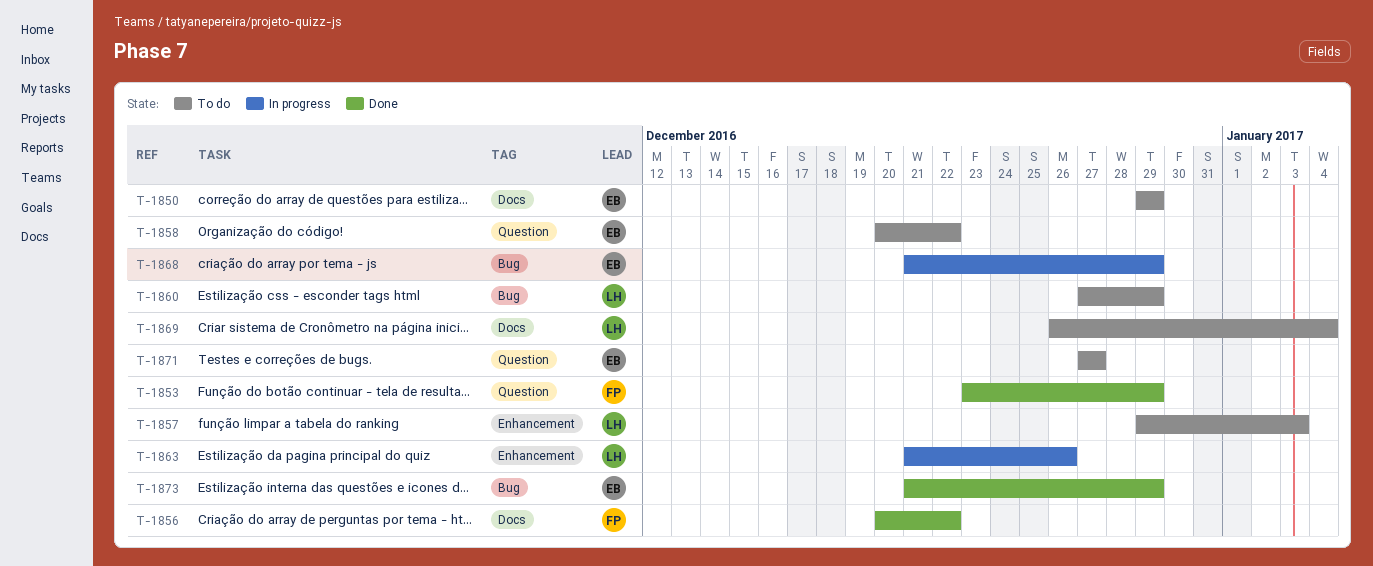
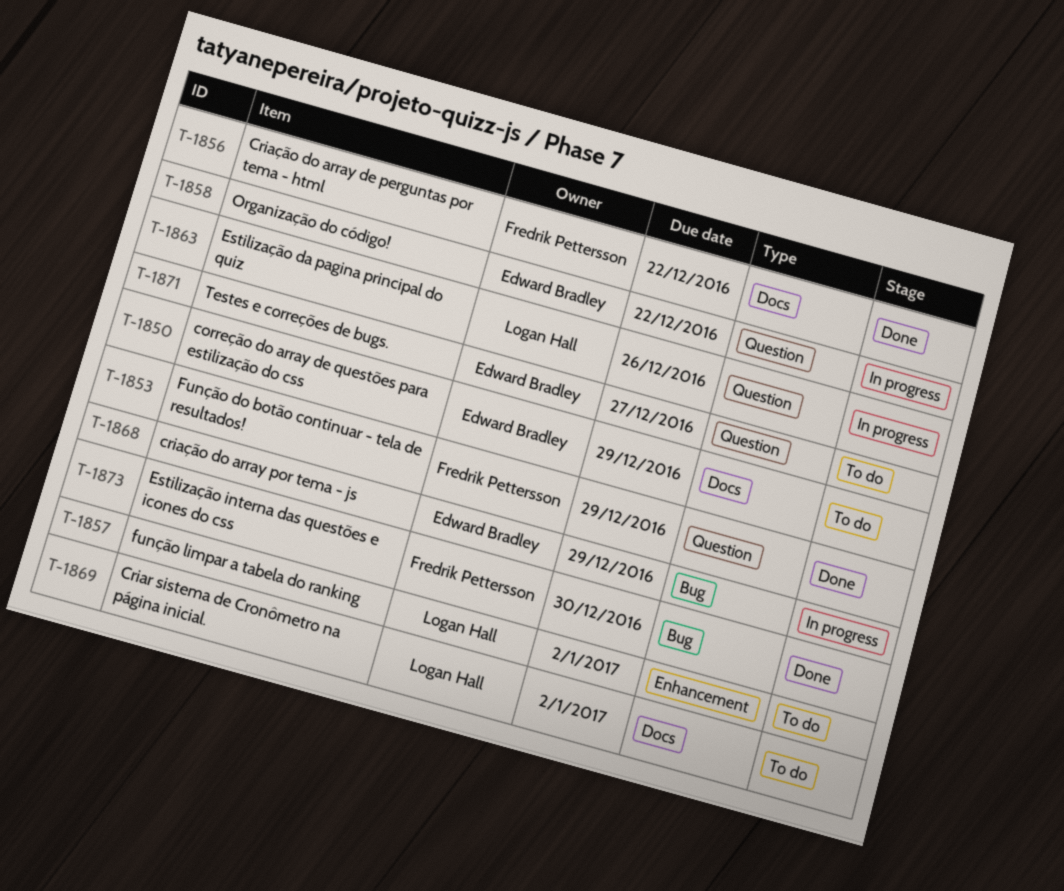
T-1857, due: Jan 3 -> Jan 2
T-1858, status: To do -> In progress
T-1860: present -> none
T-1863, label: Enhancement -> Question
T-1869, due: Jan 4 -> Jan 2
T-1873, owner: Edward Bradley -> Fredrik Pettersson
T-1873, due: Dec 29 -> Dec 30

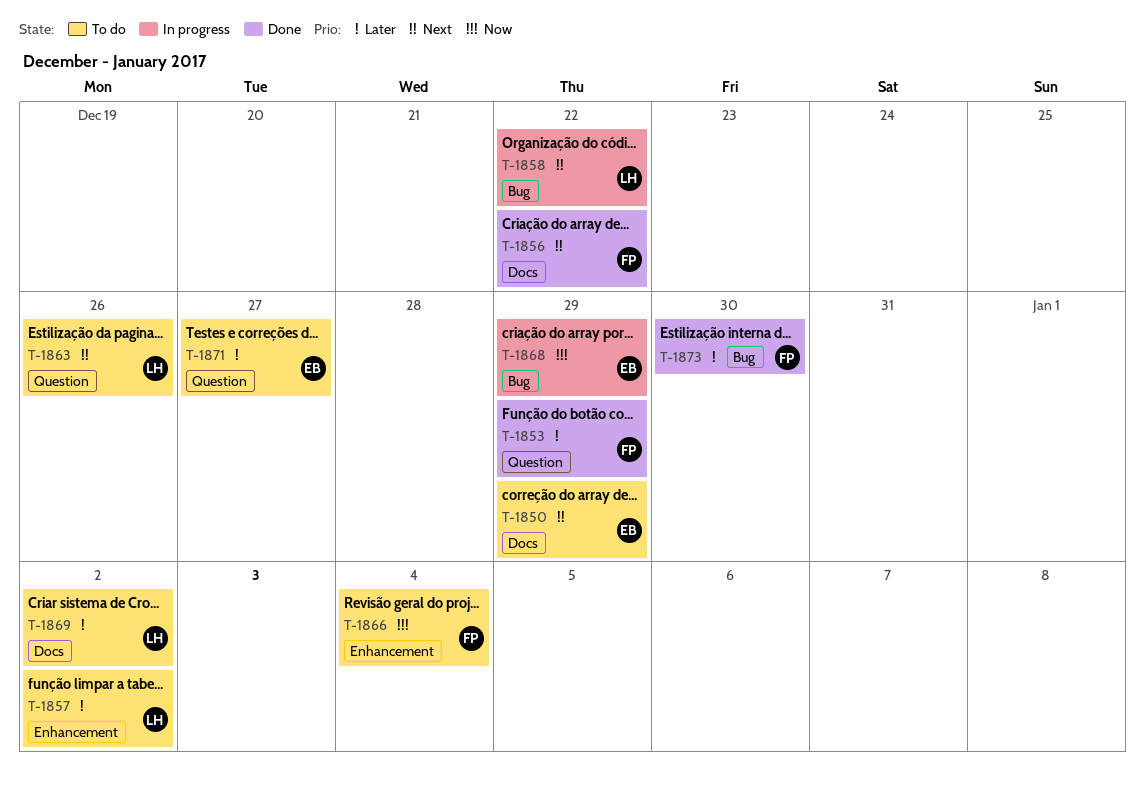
T-1858, owner: Edward Bradley -> Logan Hall
T-1858, label: Question -> Bug
T-1863, status: In progress -> To do
T-1866: none -> present

